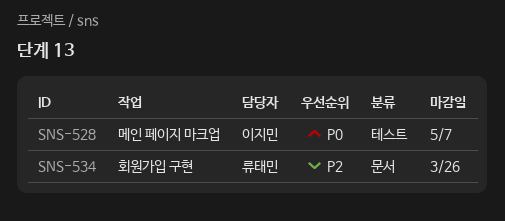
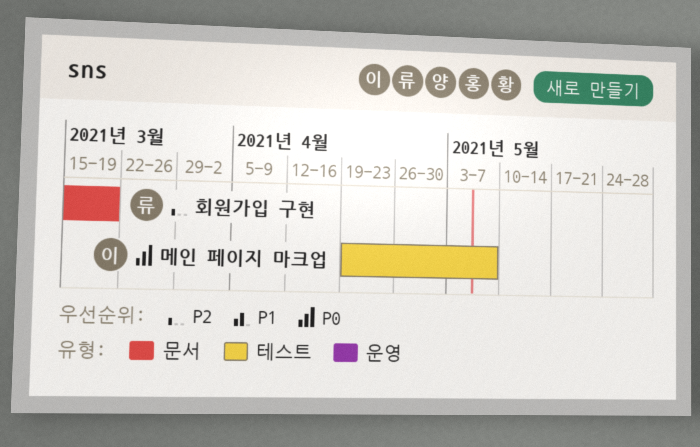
회원가입 구현, due: Mar 26 -> Mar 19

